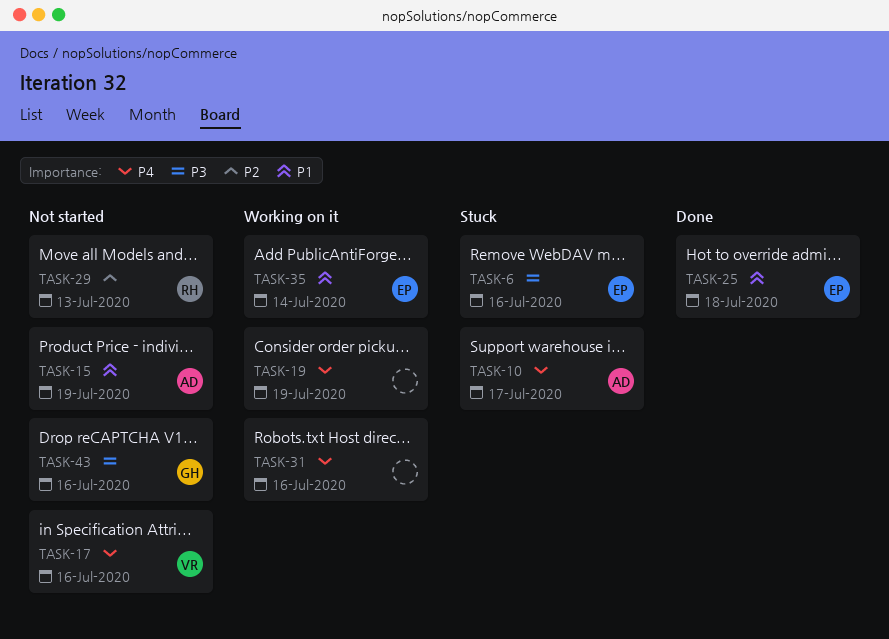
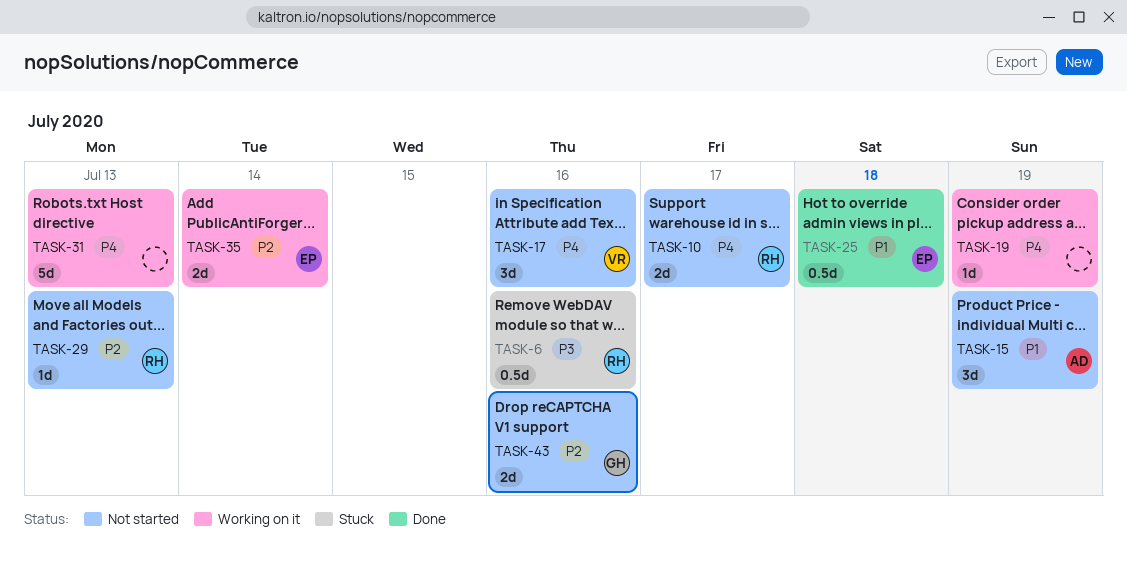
TASK-6, owner: EP -> RH
TASK-10, status: Stuck -> Not started
TASK-10, owner: AD -> RH
TASK-31, due: Jul 16 -> Jul 13
TASK-35, priority: P1 -> P2
TASK-43, priority: P3 -> P2

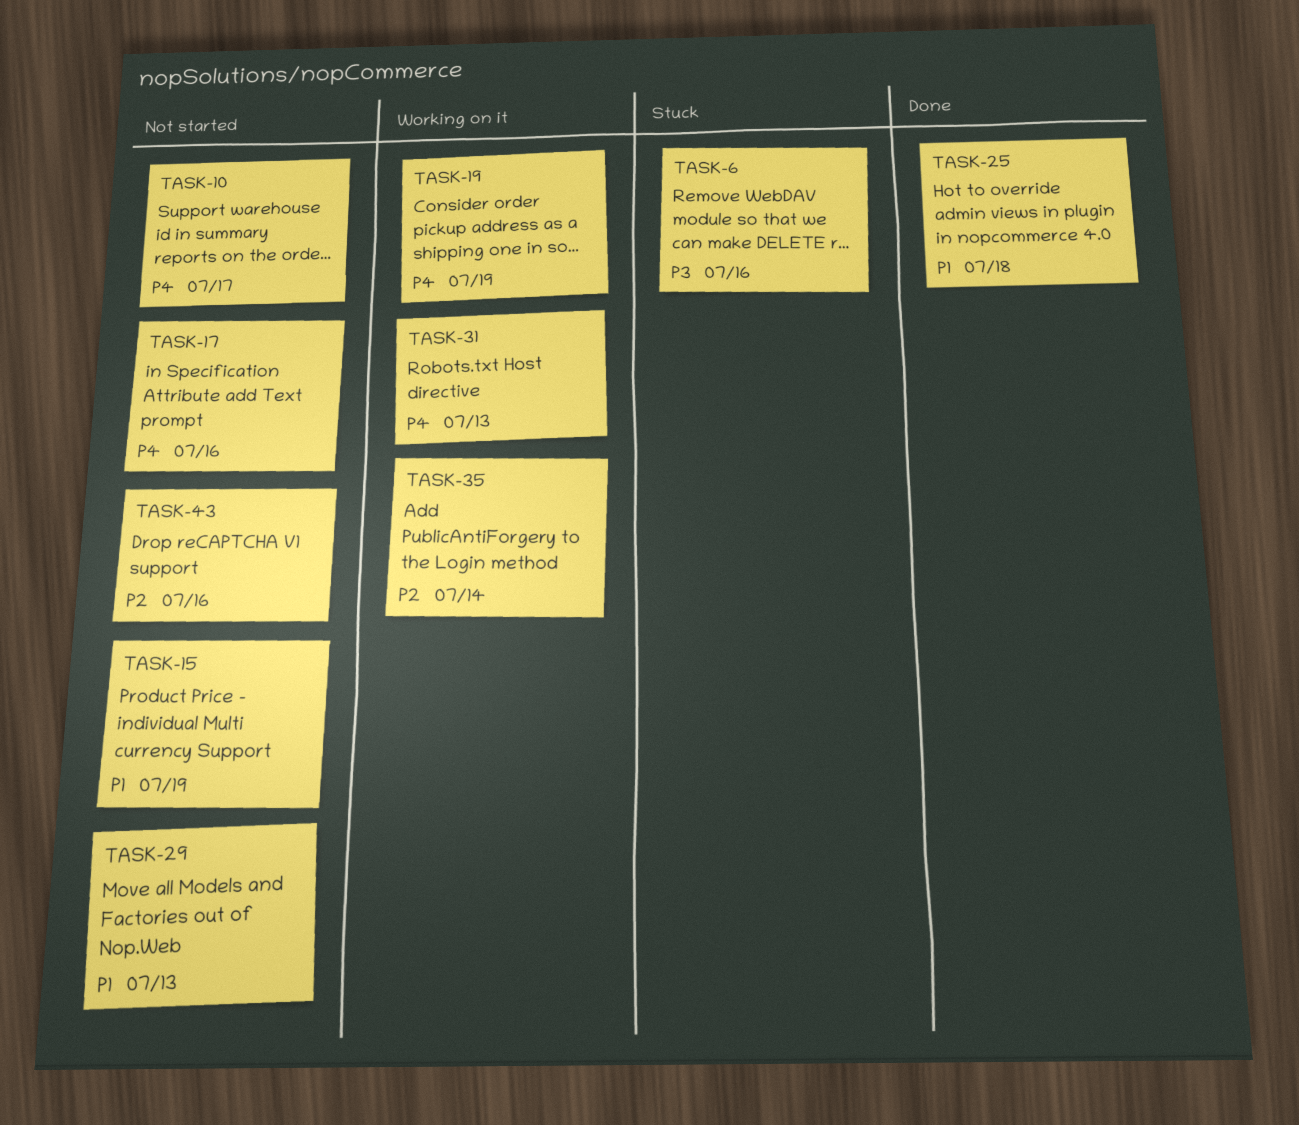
TASK-29, priority: P2 -> P1

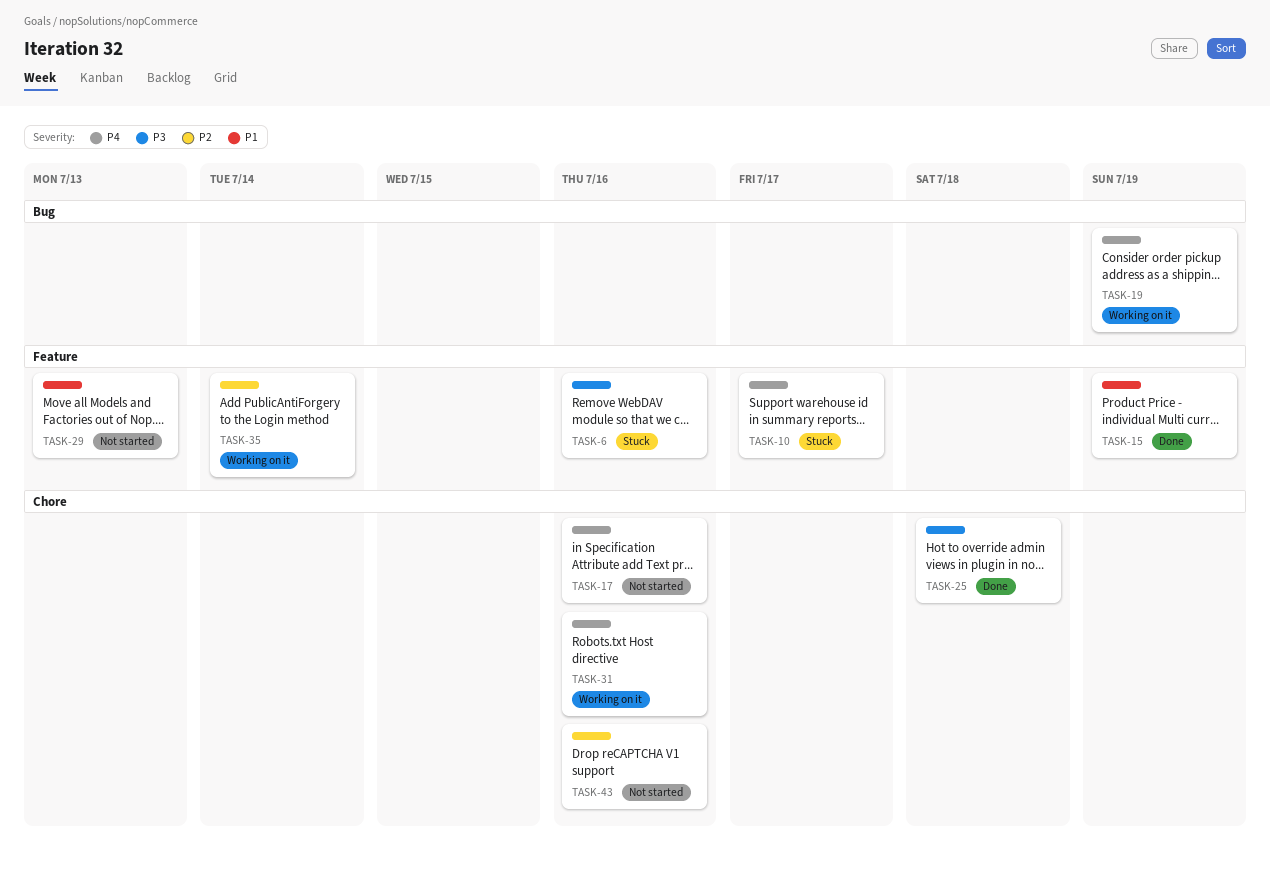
TASK-10, status: Not started -> Stuck
TASK-15, status: Not started -> Done
TASK-25, priority: P1 -> P3
TASK-31, due: Jul 13 -> Jul 16

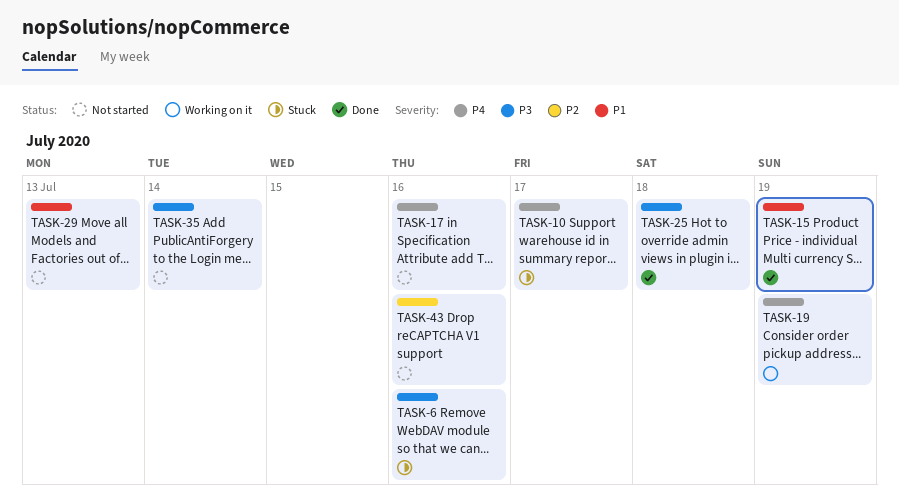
TASK-31: present -> none
TASK-35, status: Working on it -> Not started
TASK-35, priority: P2 -> P3

